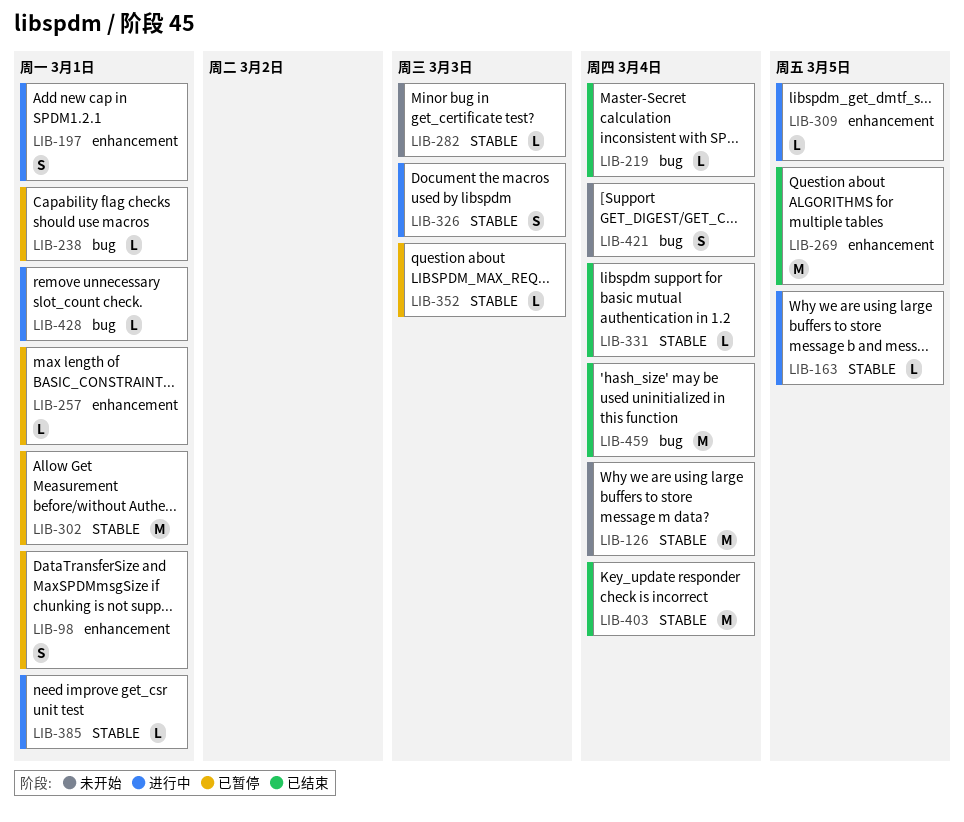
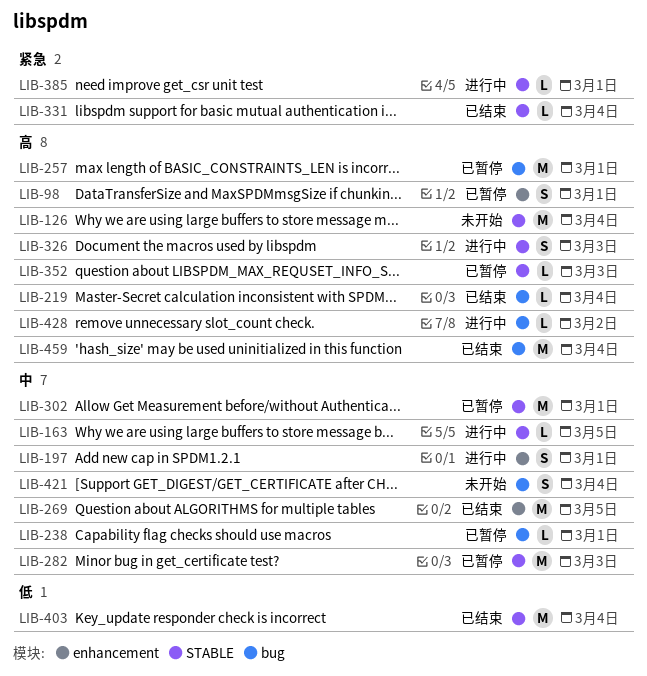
LIB-257, label: enhancement -> bug
LIB-257, estimate: L -> M
LIB-282, status: 未开始 -> 已暂停
LIB-282, estimate: L -> M
LIB-309: present -> none
LIB-428, due: Mar 1 -> Mar 2

